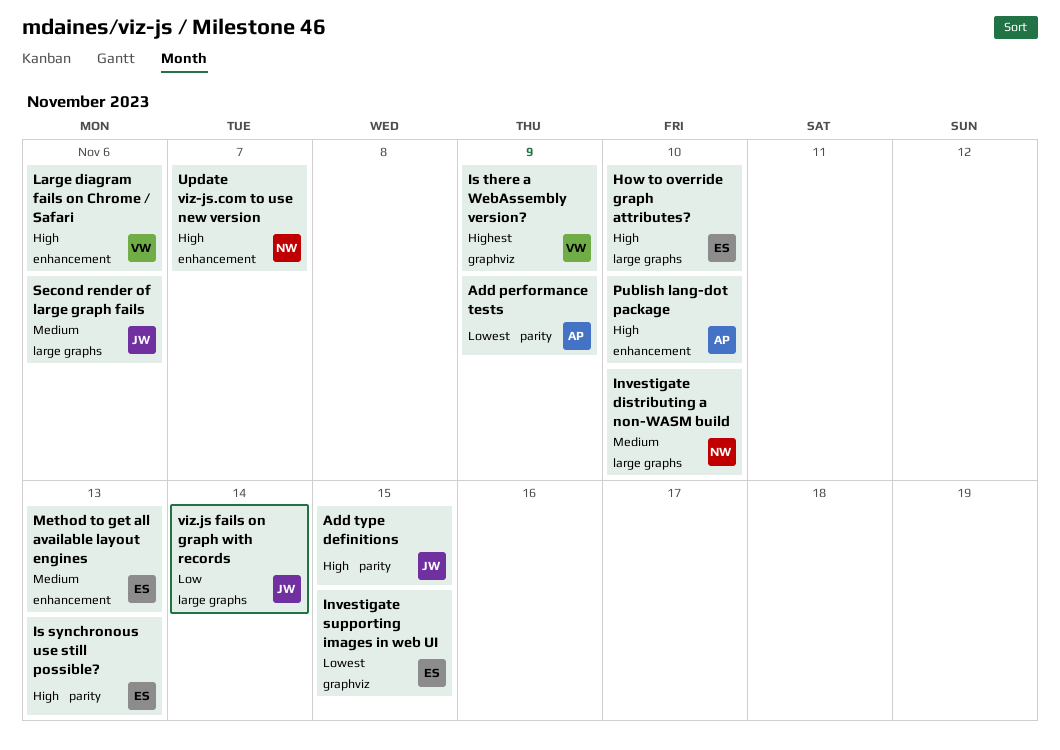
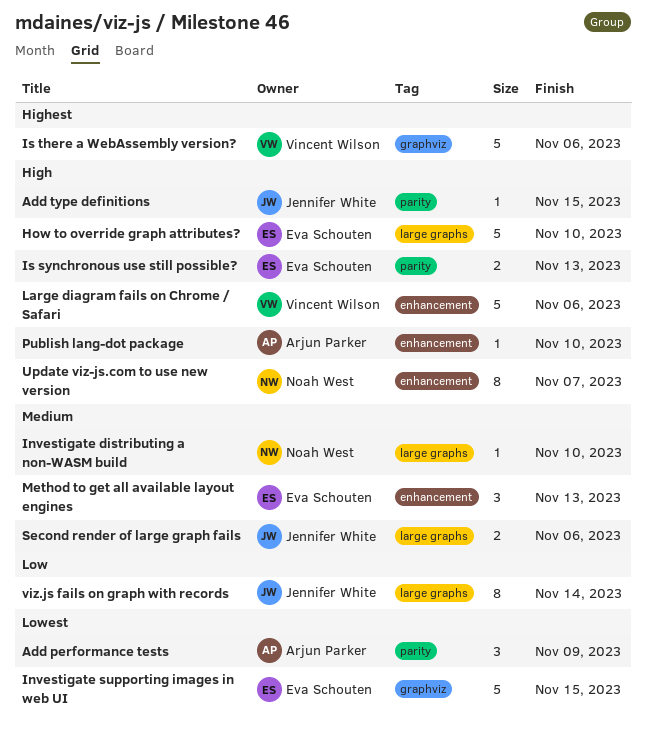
Is there a WebAssembly version?, due: Nov 9 -> Nov 6

